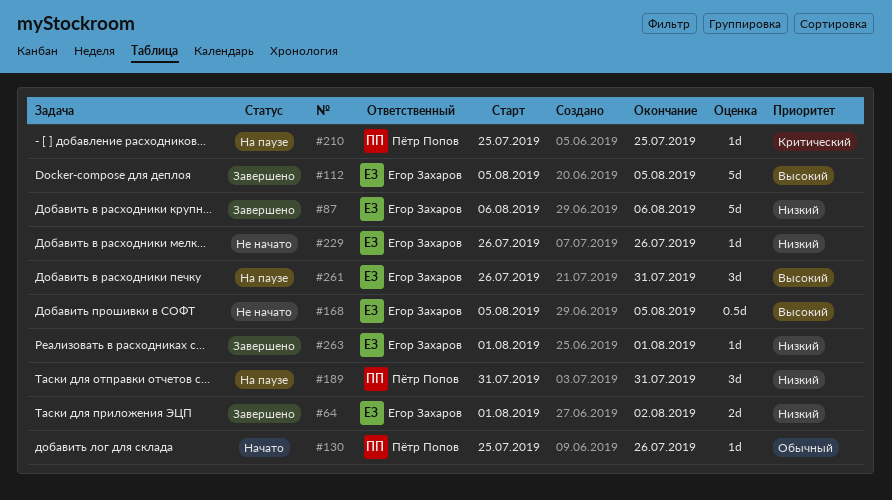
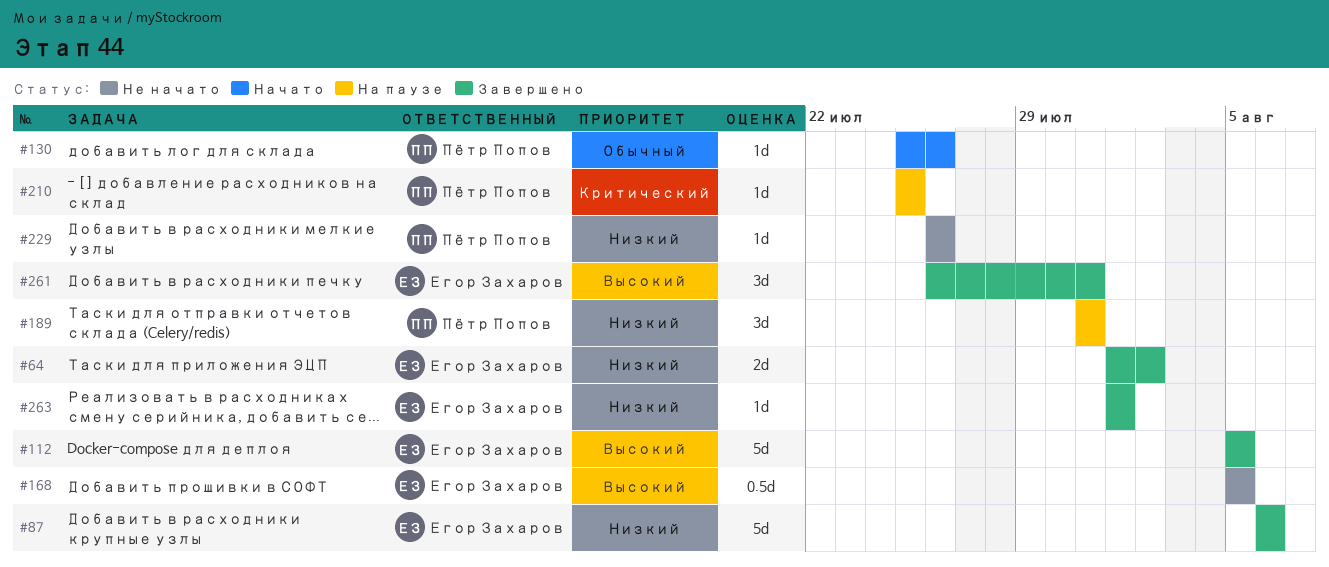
#229, owner: Егор Захаров -> Пётр Попов
#261, status: На паузе -> Завершено

